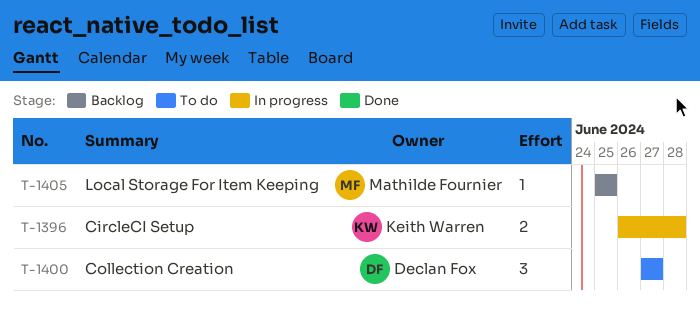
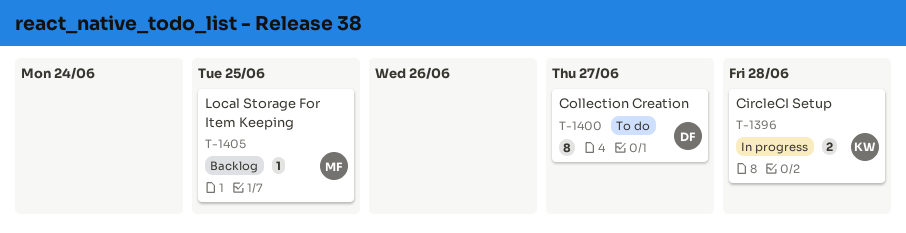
T-1400, estimate: 3 -> 8

